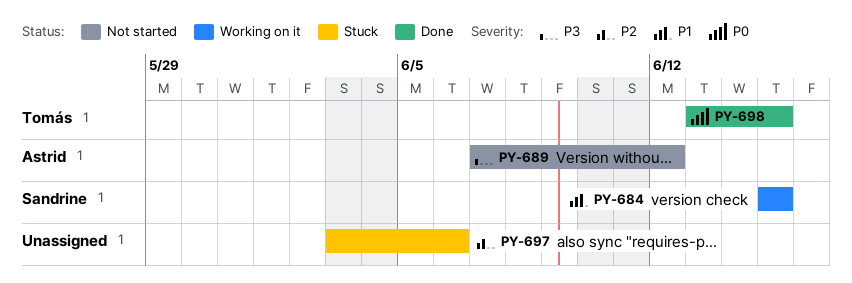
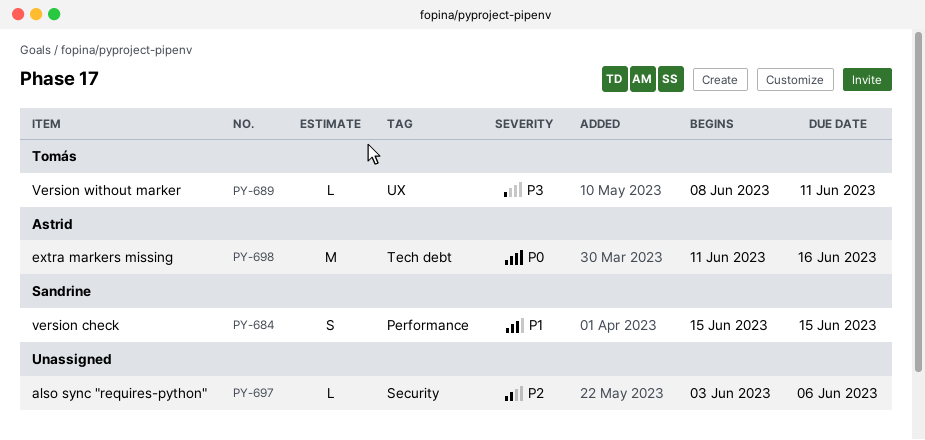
PY-689, owner: Astrid -> Tomás
PY-689, start: Jun 7 -> Jun 8
PY-689, due: Jun 12 -> Jun 11
PY-698, owner: Tomás -> Astrid
PY-698, start: Jun 13 -> Jun 11
PY-698, due: Jun 15 -> Jun 16

